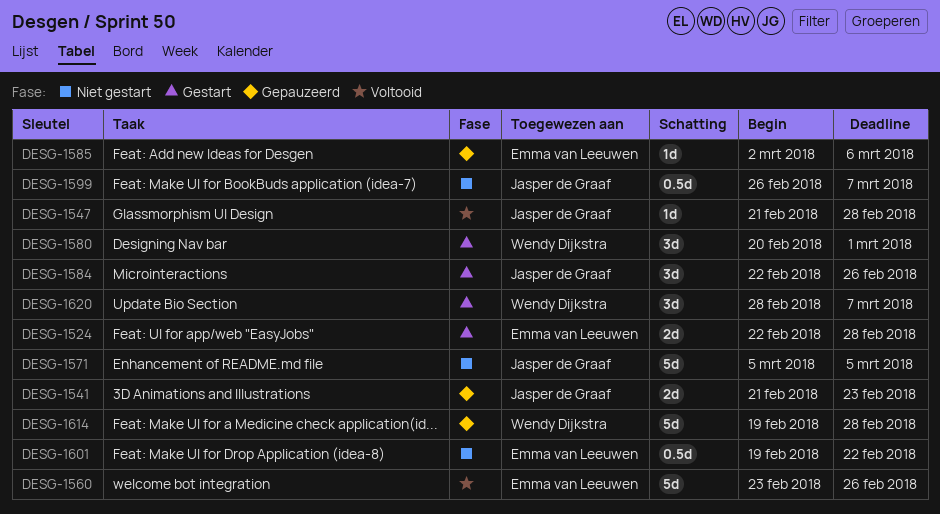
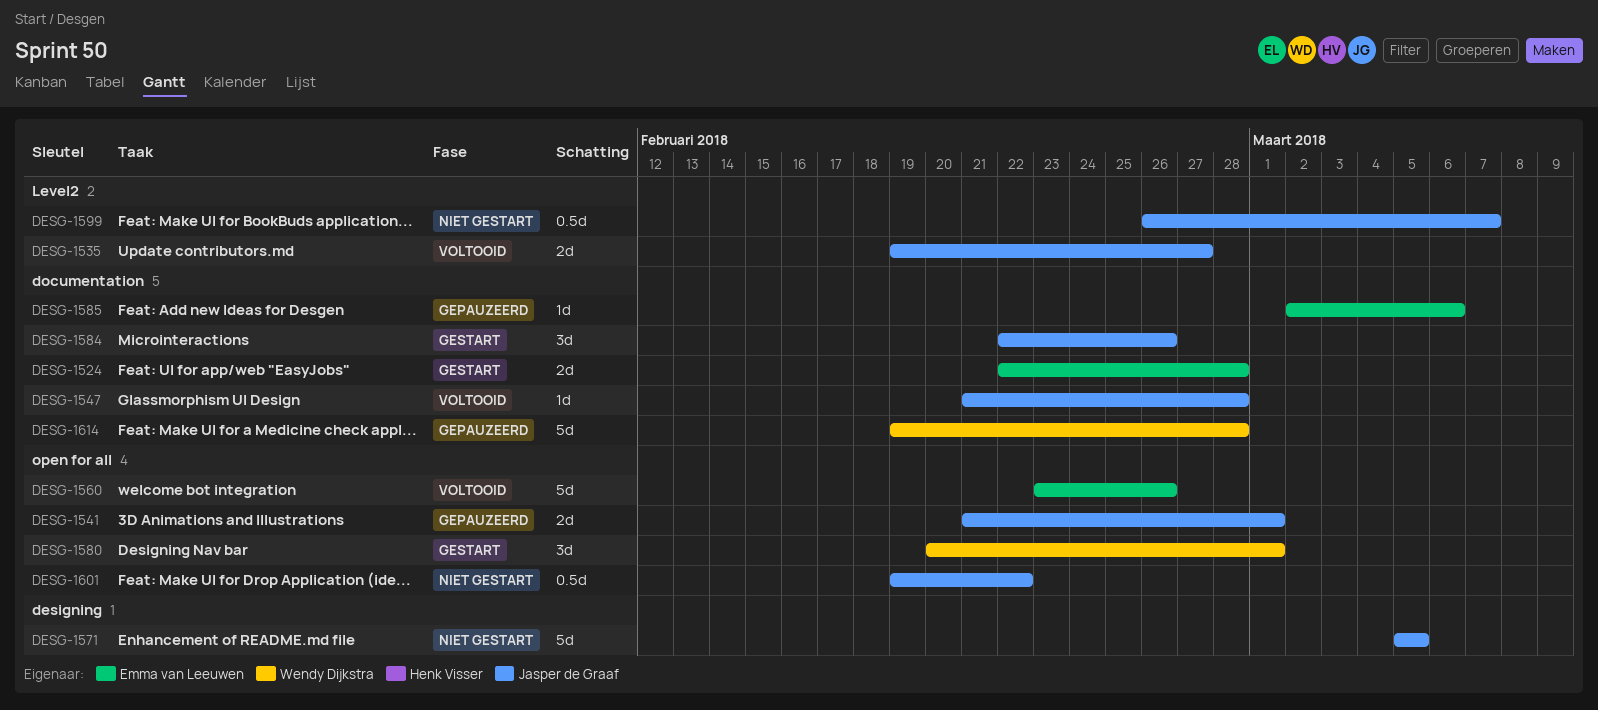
DESG-1535: none -> present
DESG-1541, due: Feb 23 -> Mar 1
DESG-1601, owner: Emma van Leeuwen -> Jasper de Graaf
DESG-1620: present -> none

